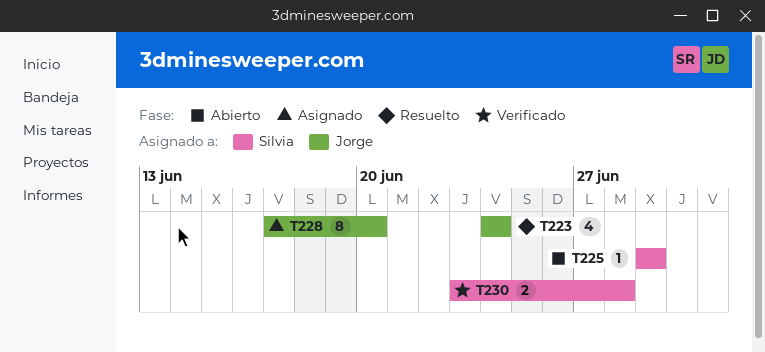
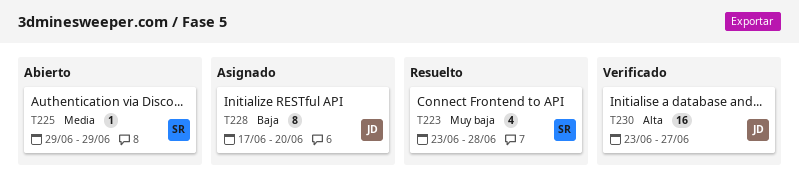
T223, owner: Jorge -> Silvia
T223, start: Jun 24 -> Jun 23
T223, due: Jun 24 -> Jun 28
T230, owner: Silvia -> Jorge
T230, estimate: 2 -> 16
T230, due: Jun 28 -> Jun 27

